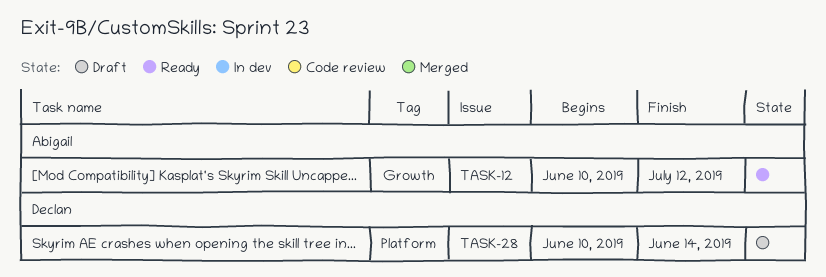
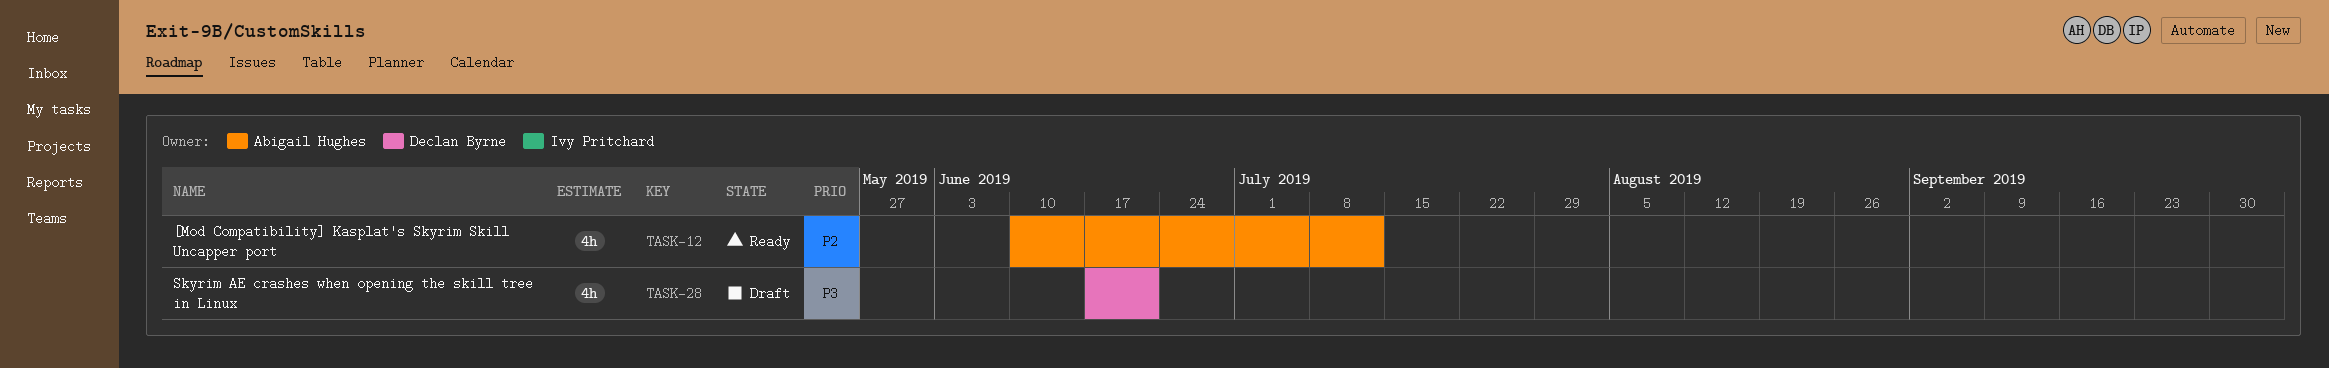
TASK-28, start: Jun 10 -> Jun 17
TASK-28, due: Jun 14 -> Jun 21

